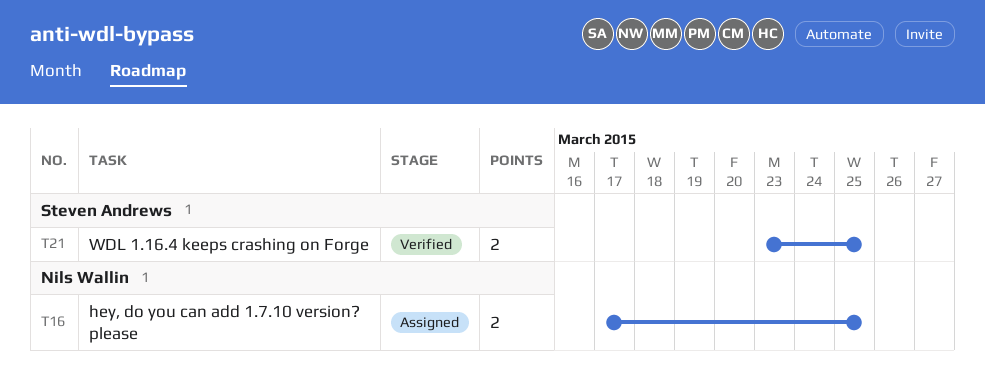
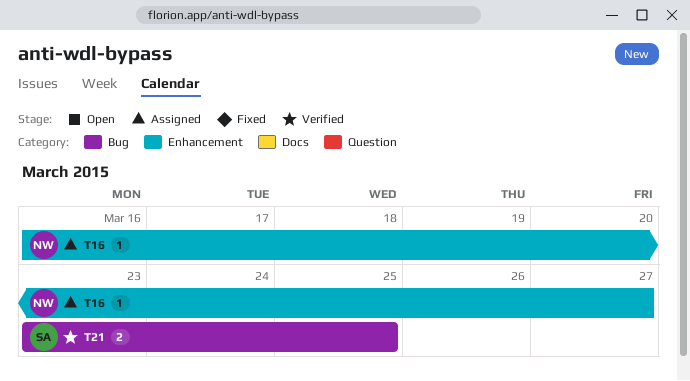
T16, estimate: 2 -> 1
T16, start: Mar 17 -> Mar 16
T16, due: Mar 25 -> Mar 27

